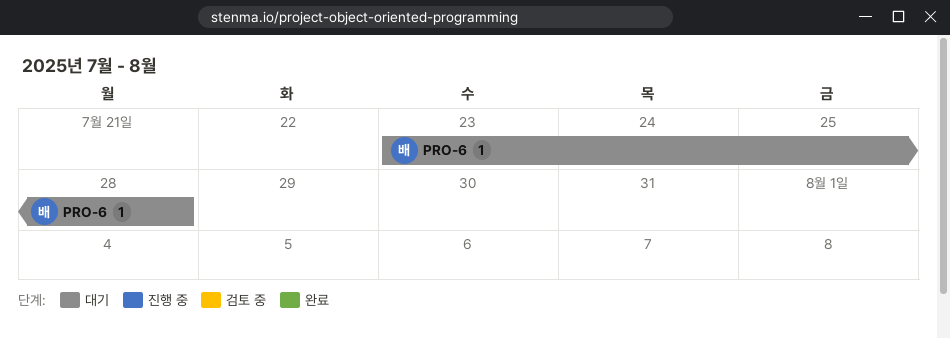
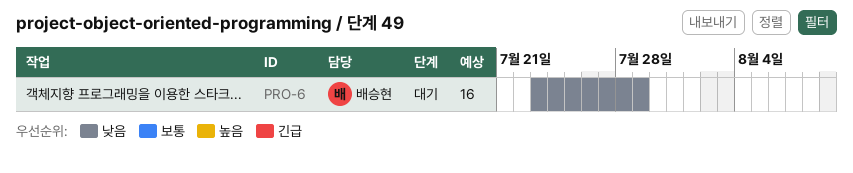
PRO-6, estimate: 1 -> 16
PRO-6, due: Jul 28 -> Jul 29

